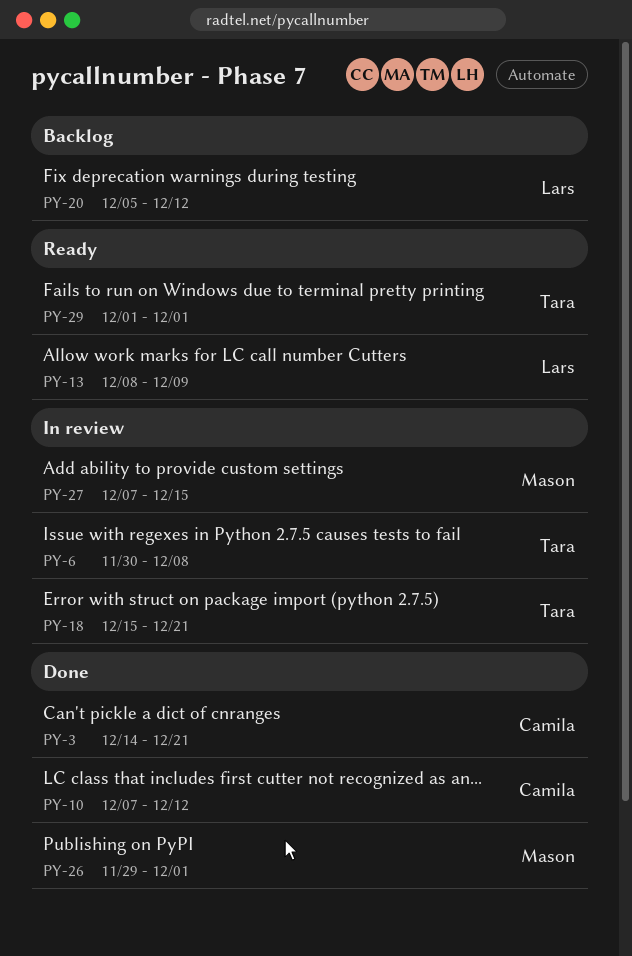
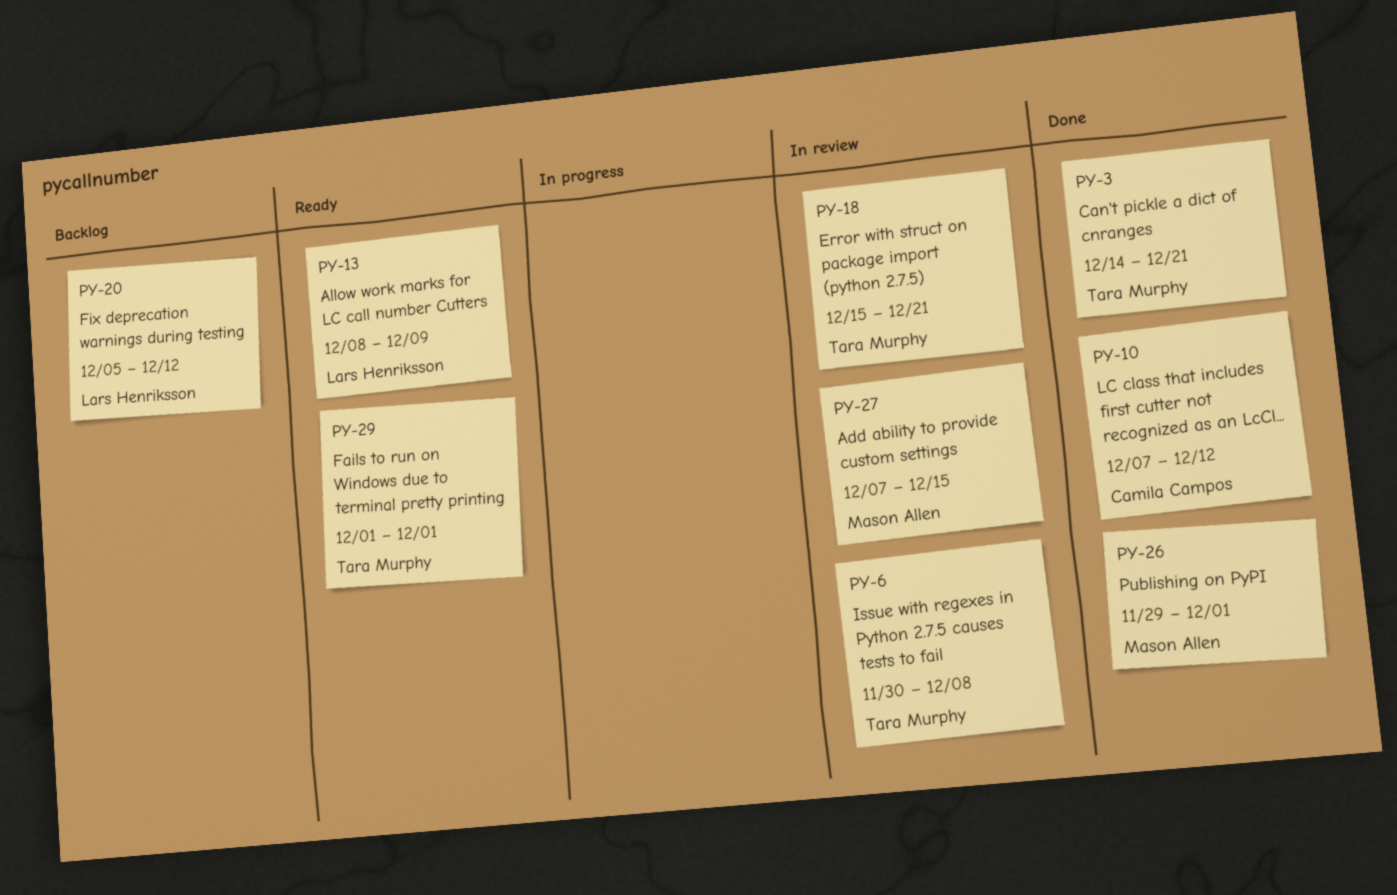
PY-3, owner: Camila Campos -> Tara Murphy

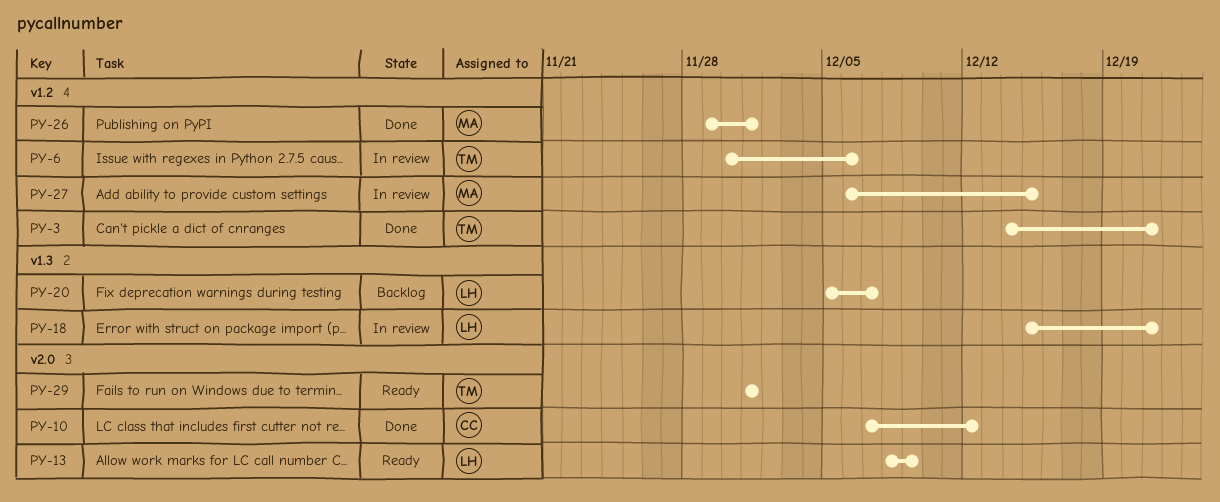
PY-6, due: Dec 8 -> Dec 6
PY-18, owner: Tara Murphy -> Lars Henriksson
PY-20, due: Dec 12 -> Dec 7
PY-27, start: Dec 7 -> Dec 6

